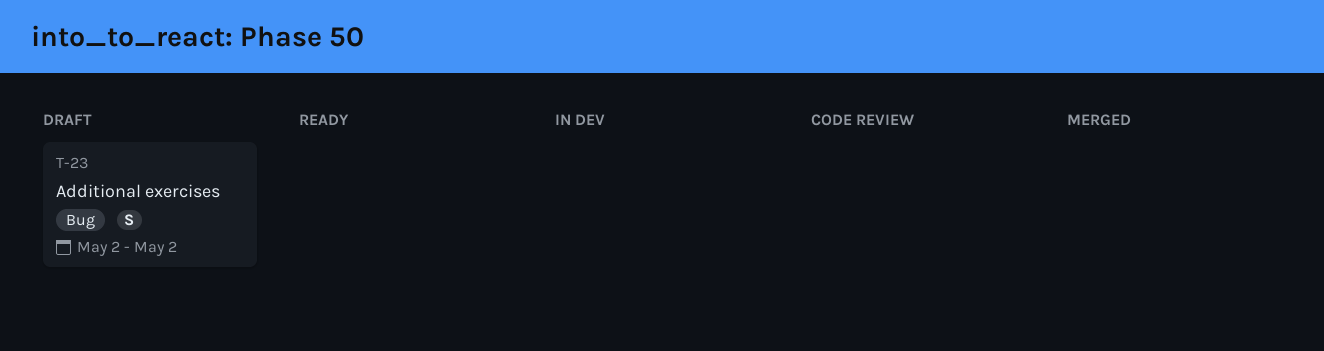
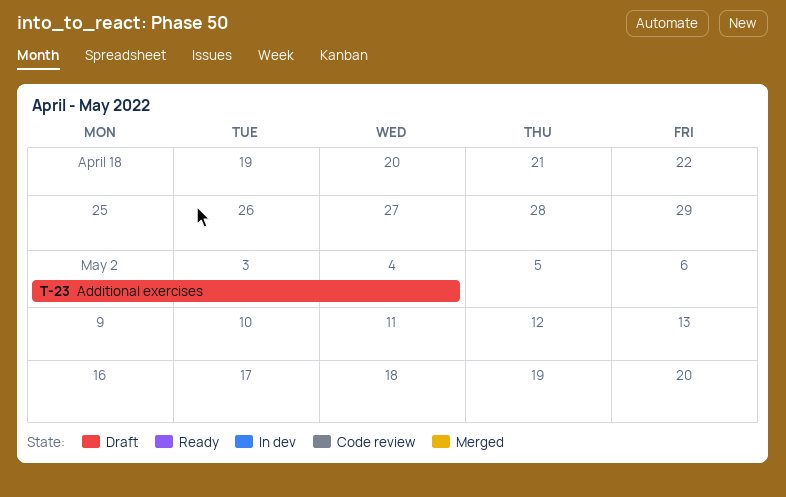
T-23, due: May 2 -> May 4

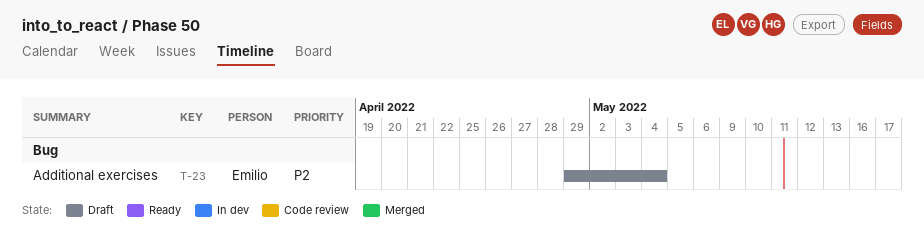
T-23, start: May 2 -> Apr 29

